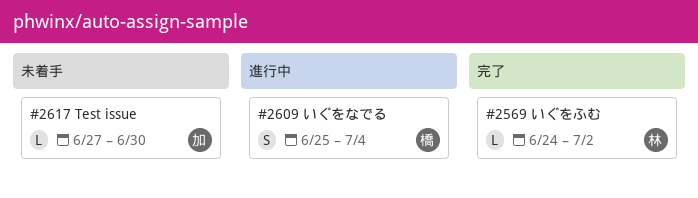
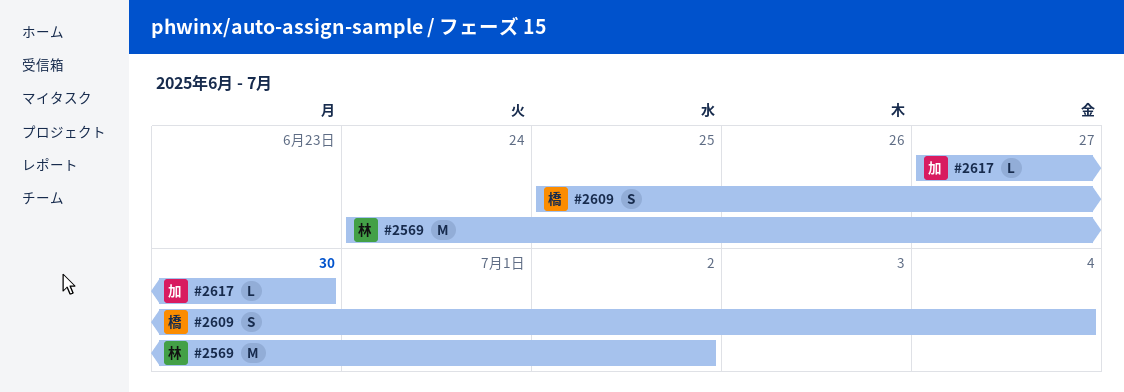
#2569, estimate: L -> M

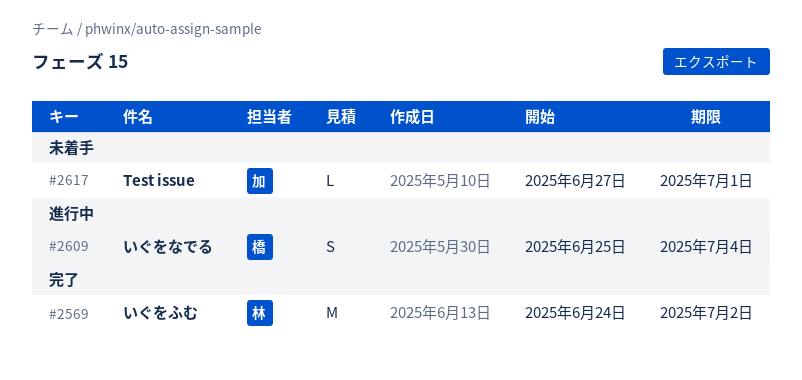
#2617, due: Jun 30 -> Jul 1

